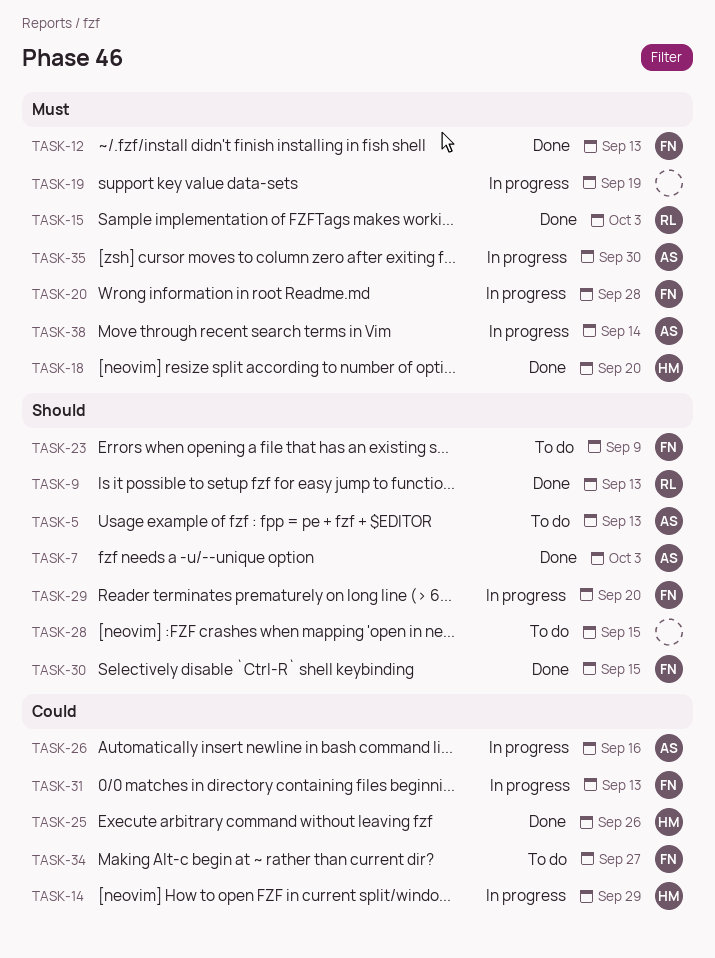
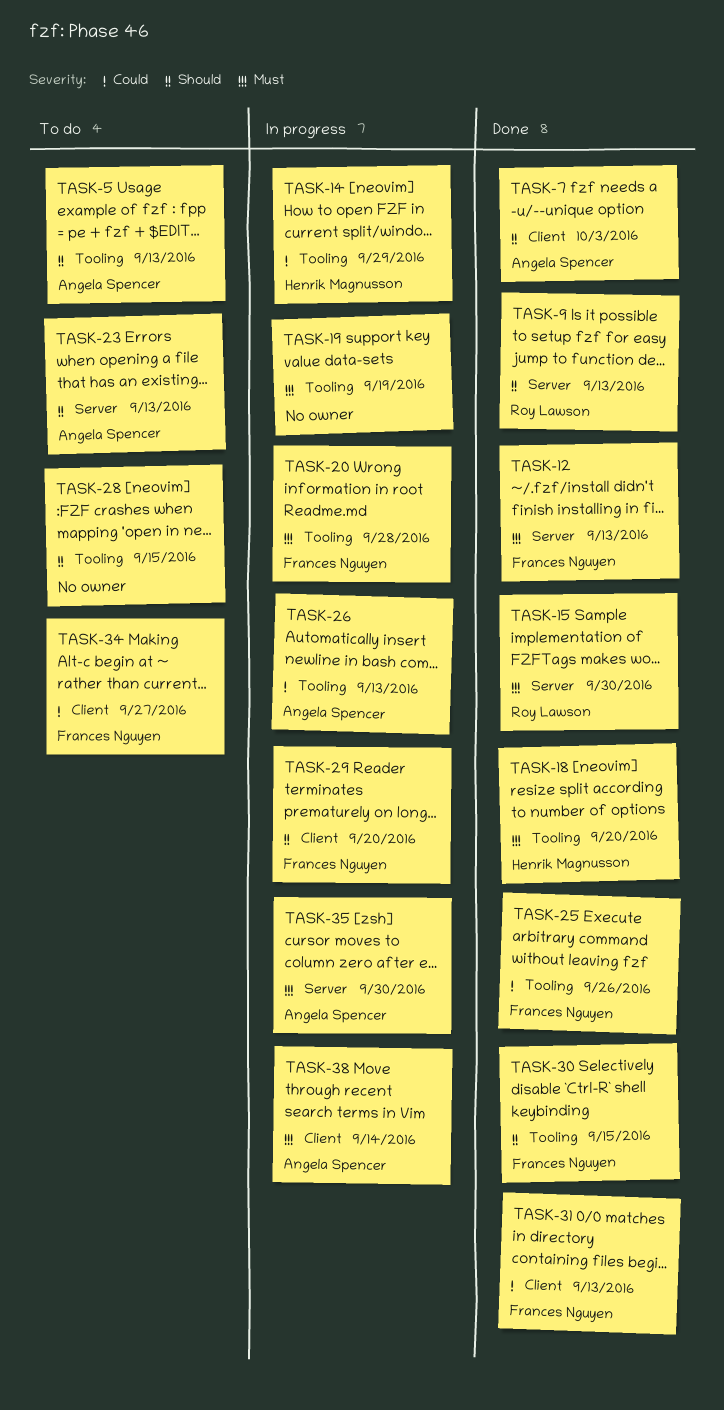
TASK-15, due: Oct 3 -> Sep 30
TASK-23, owner: Frances Nguyen -> Angela Spencer
TASK-23, due: Sep 9 -> Sep 13
TASK-25, owner: Henrik Magnusson -> Frances Nguyen
TASK-26, due: Sep 16 -> Sep 13
TASK-31, status: In progress -> Done

